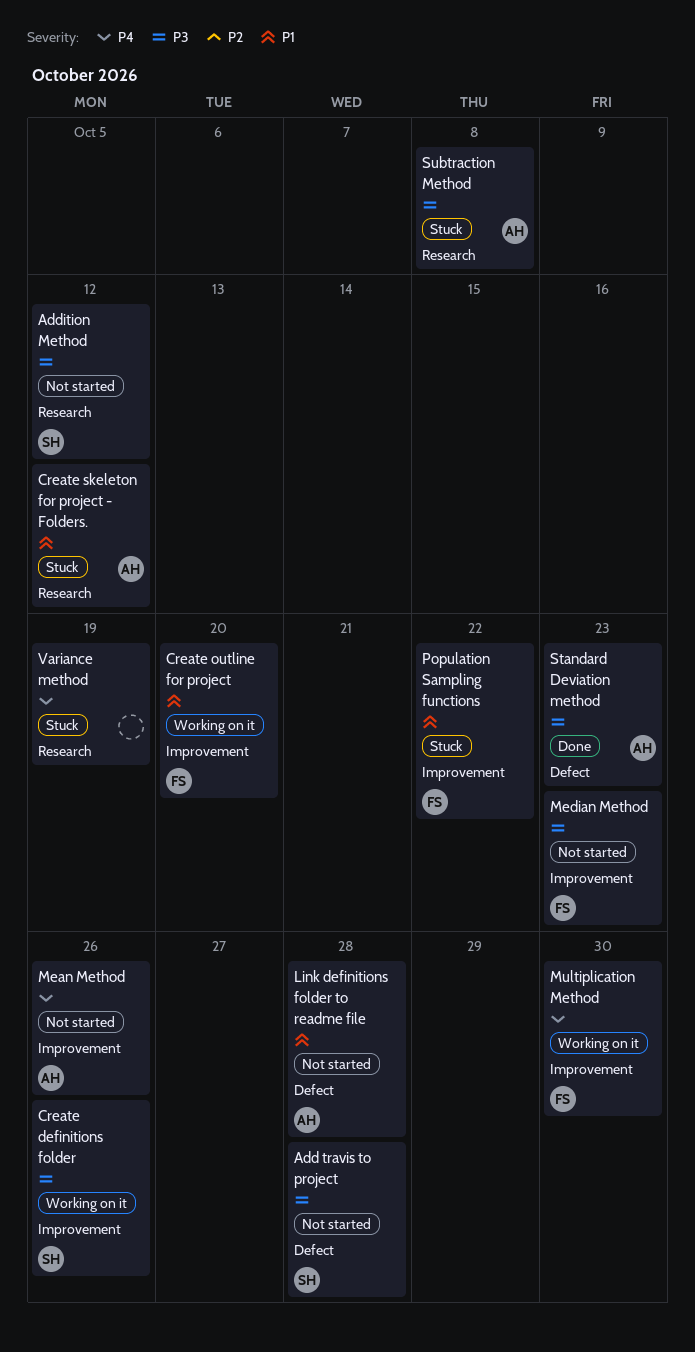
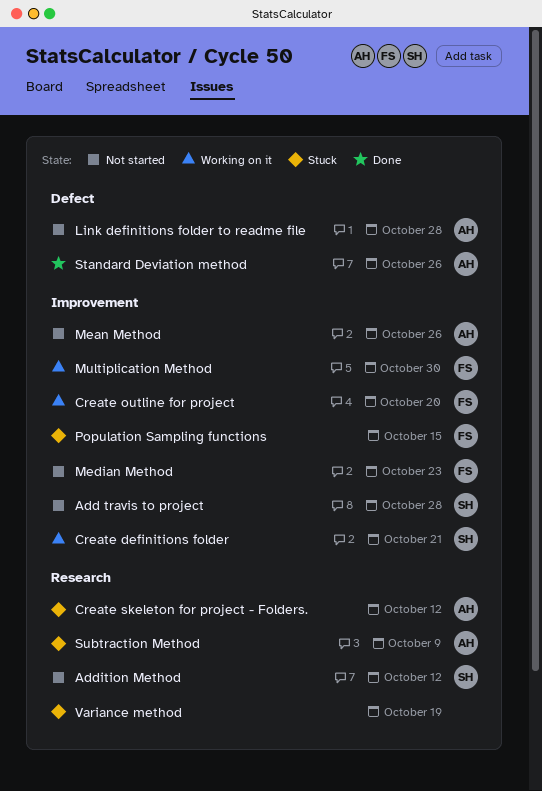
Add travis to project, label: Defect -> Improvement
Create definitions folder, due: Oct 26 -> Oct 21
Population Sampling functions, due: Oct 22 -> Oct 15
Standard Deviation method, due: Oct 23 -> Oct 26
Subtraction Method, due: Oct 8 -> Oct 9

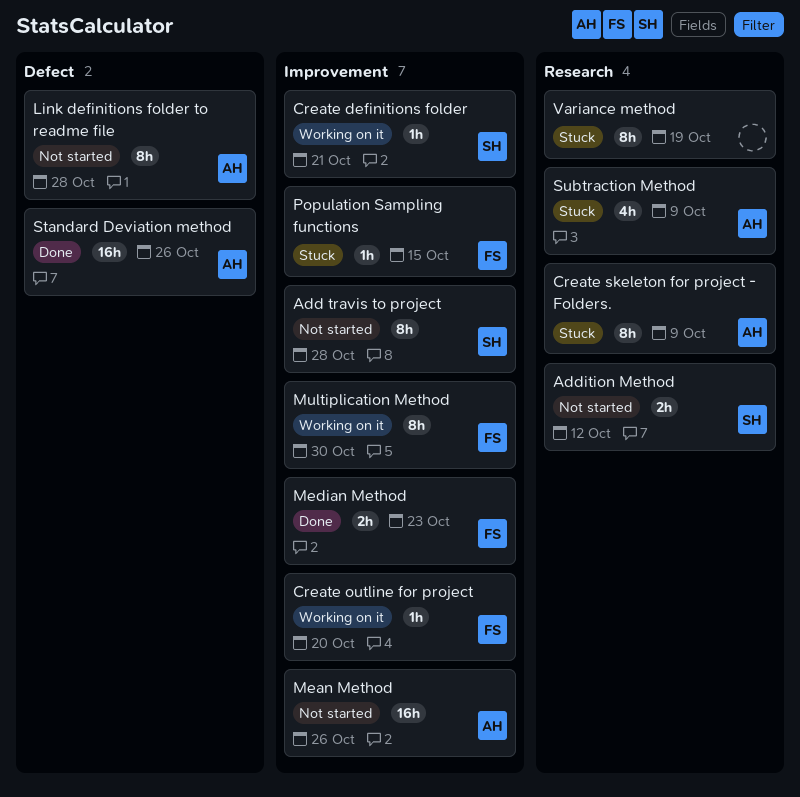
Create skeleton for project - Folders., due: Oct 12 -> Oct 9
Median Method, status: Not started -> Done

